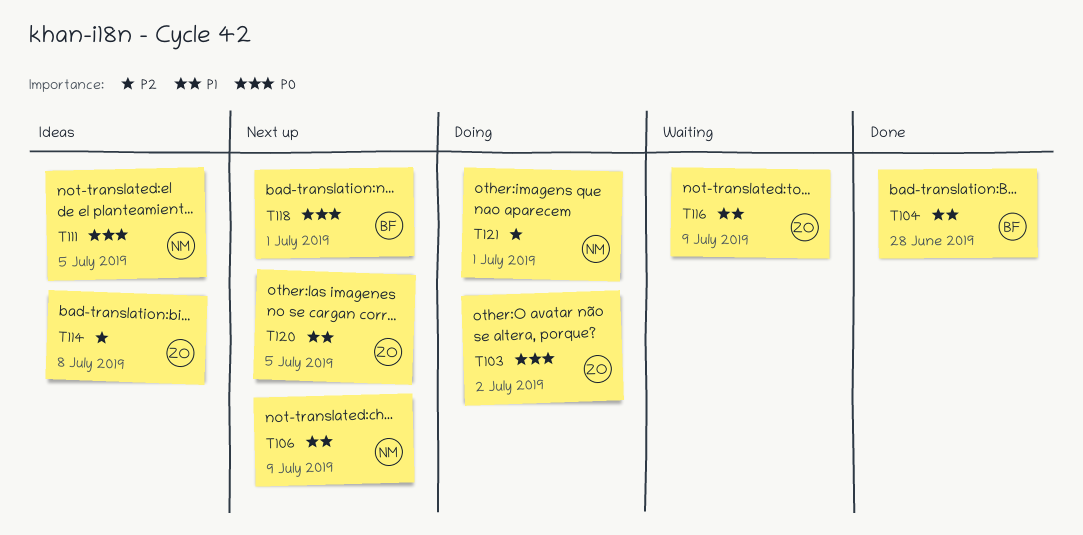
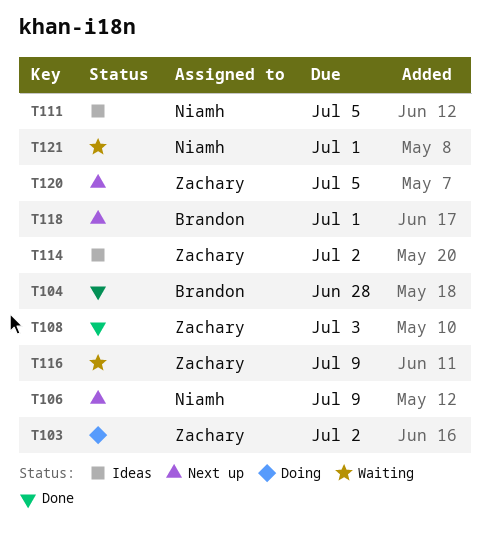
T108: none -> present
T114, due: Jul 8 -> Jul 2
T121, status: Doing -> Waiting

